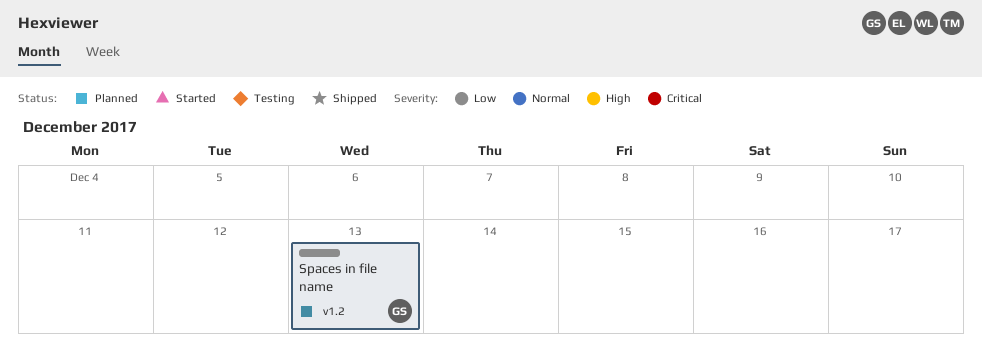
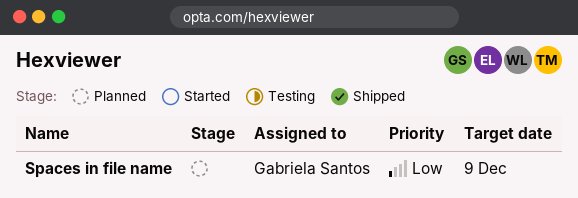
Spaces in file name, due: Dec 13 -> Dec 9

